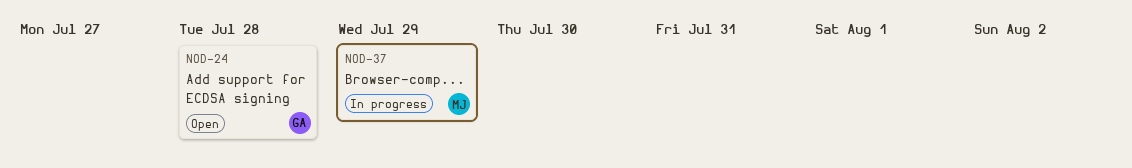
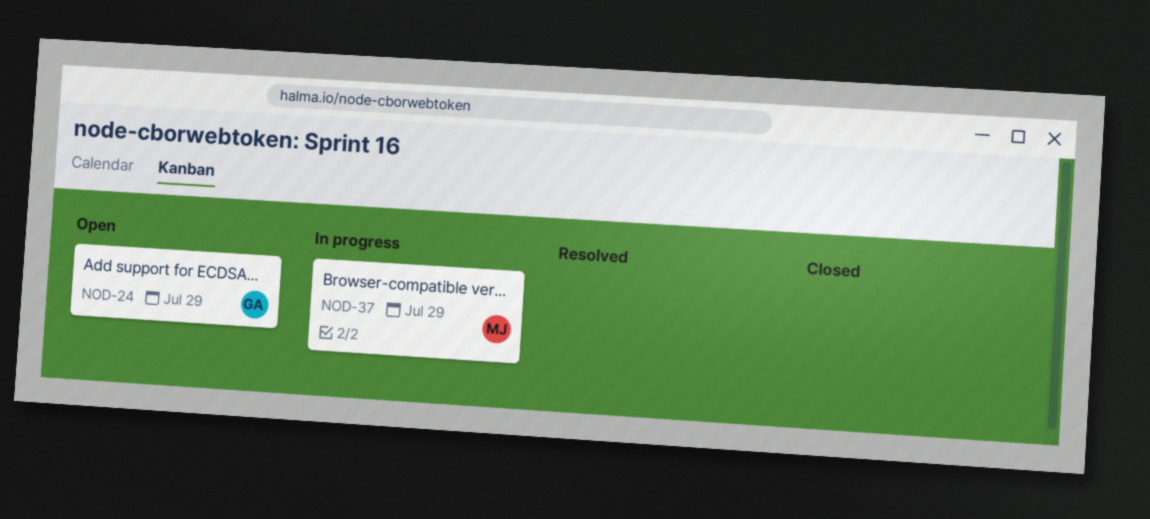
NOD-24, due: Jul 28 -> Jul 29

